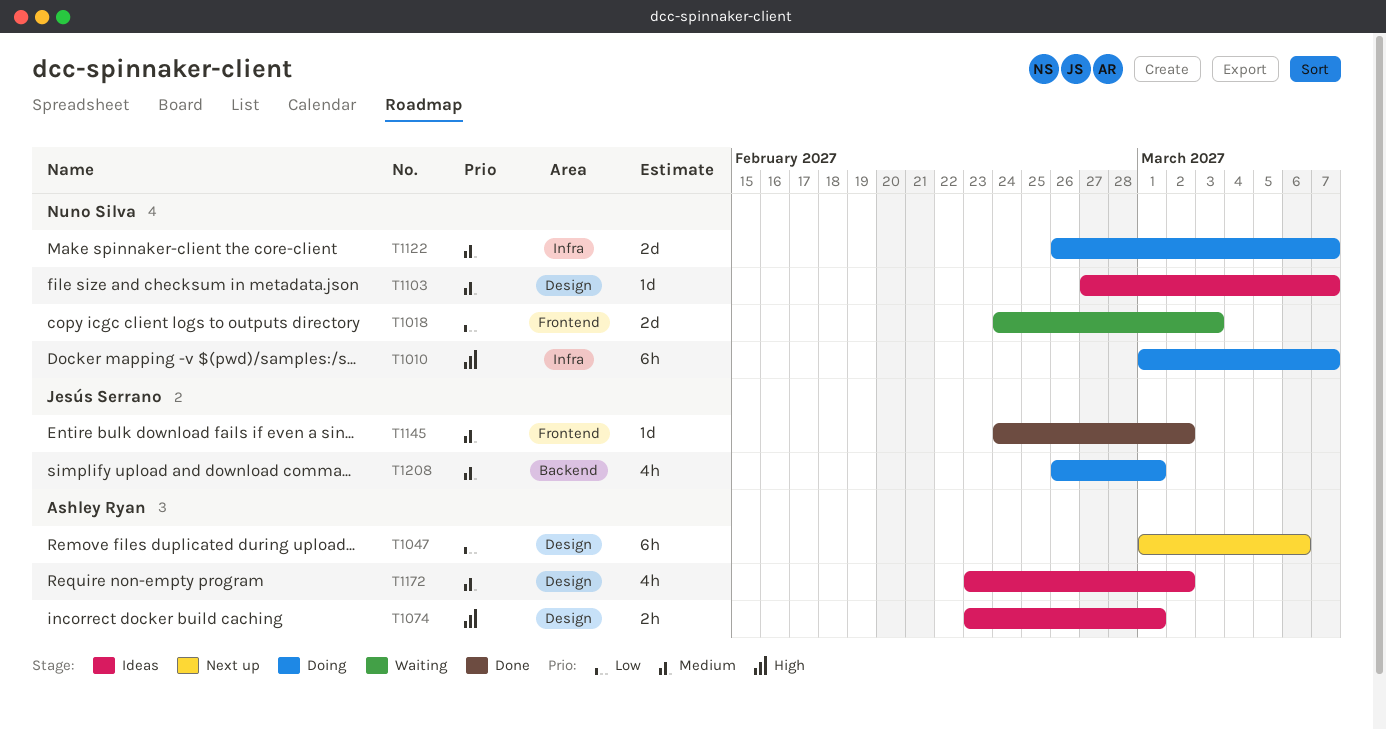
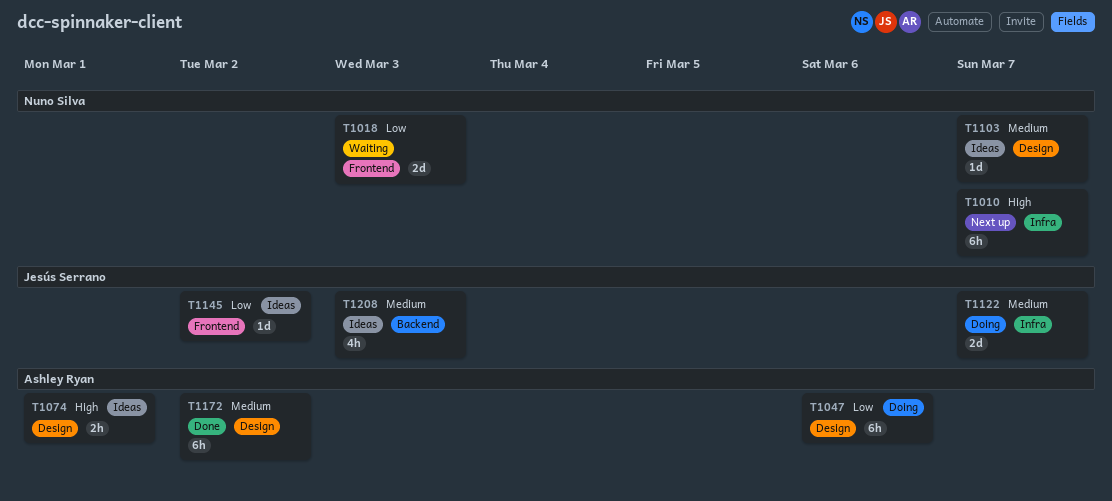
T1010, status: Doing -> Next up
T1047, status: Next up -> Doing
T1122, owner: Nuno Silva -> Jesús Serrano
T1145, status: Done -> Ideas
T1145, priority: Medium -> Low
T1172, status: Ideas -> Done
T1172, estimate: 4h -> 6h
T1208, status: Doing -> Ideas
T1208, due: Mar 1 -> Mar 3

